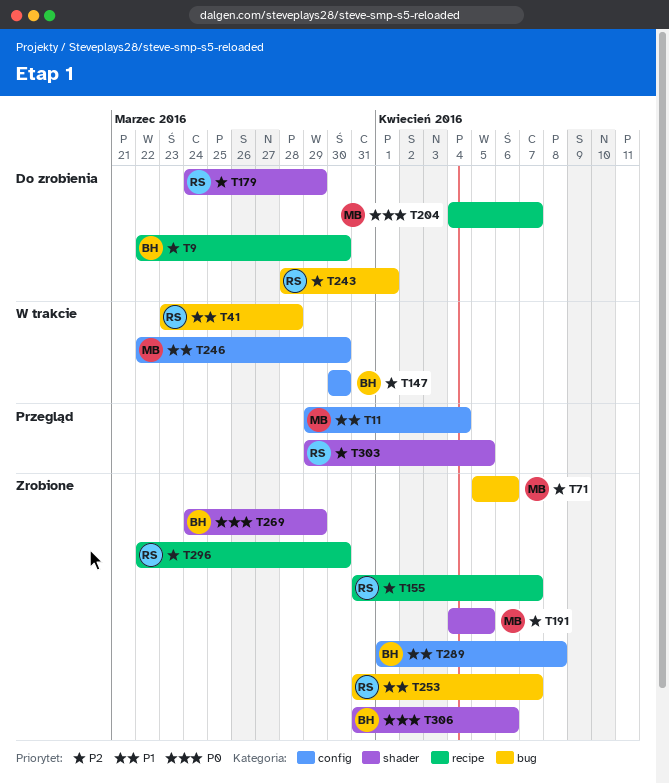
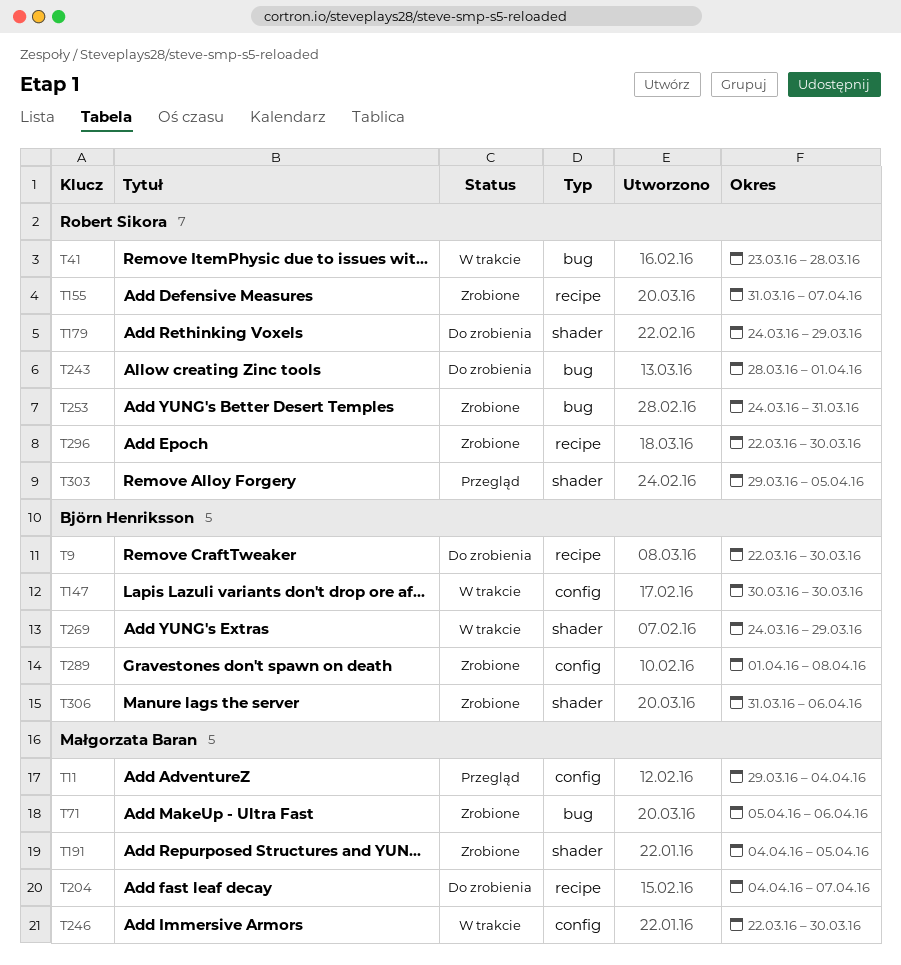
T253, start: Mar 31 -> Mar 24
T253, due: Apr 7 -> Mar 31
T269, status: Zrobione -> W trakcie

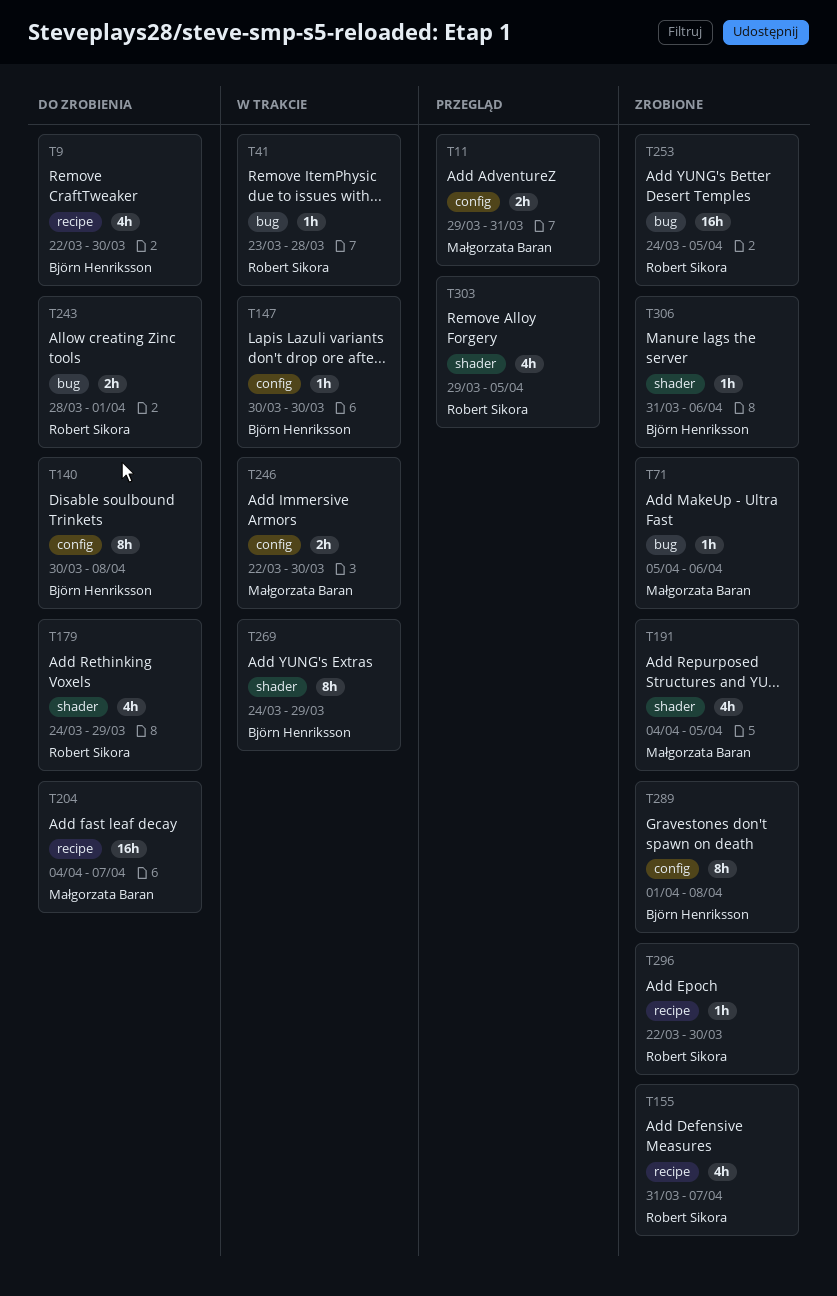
T11, due: Apr 4 -> Mar 31
T140: none -> present
T253, due: Mar 31 -> Apr 5

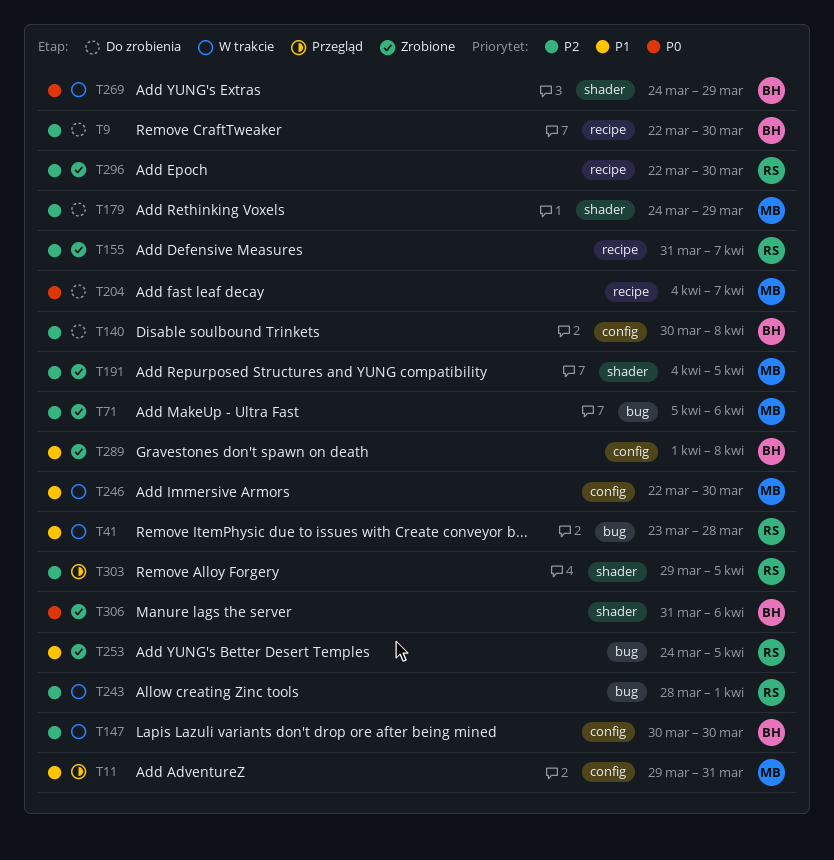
T179, owner: Robert Sikora -> Małgorzata Baran
T243, status: Do zrobienia -> W trakcie

